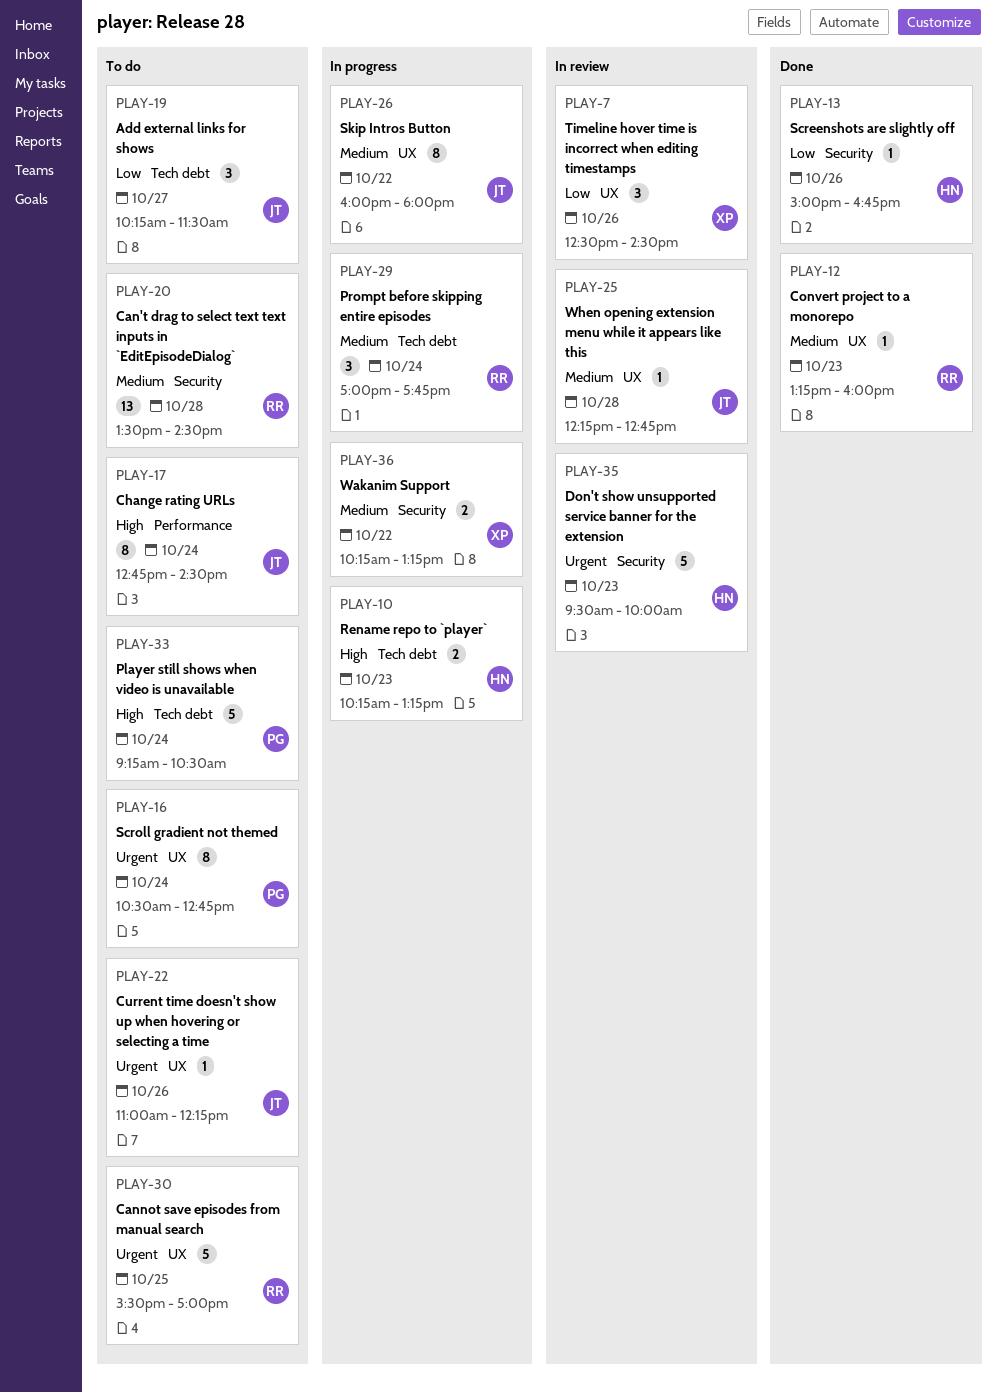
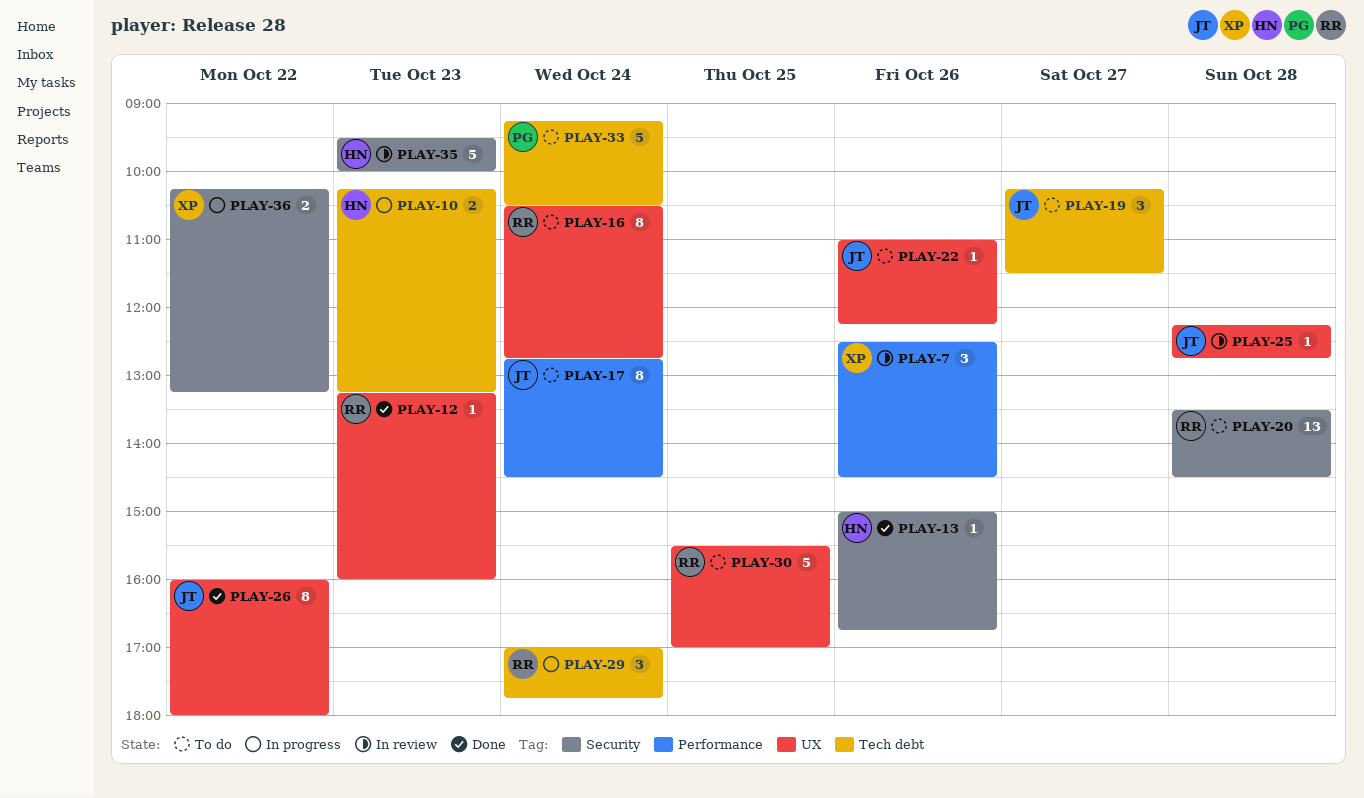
PLAY-7, label: UX -> Performance
PLAY-16, owner: PG -> RR
PLAY-26, status: In progress -> Done

